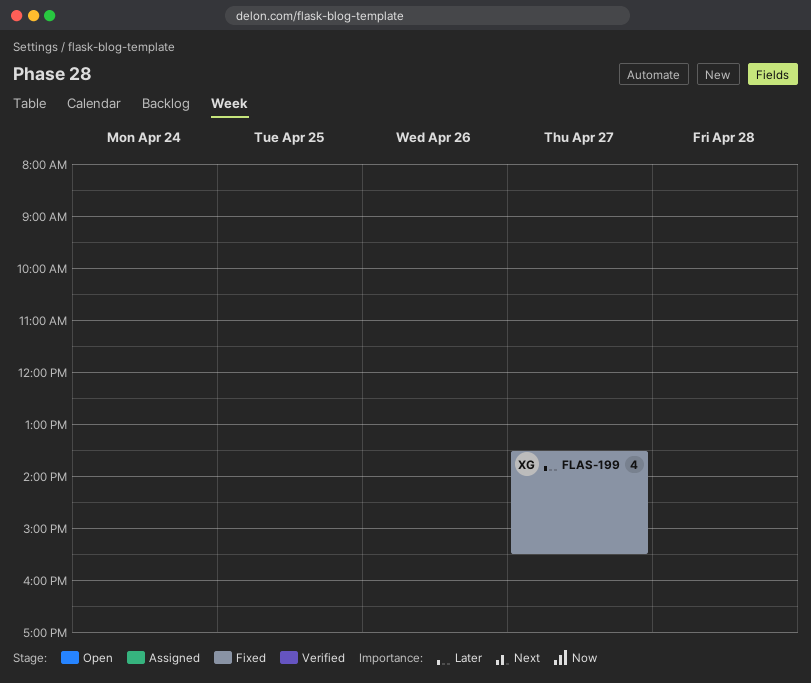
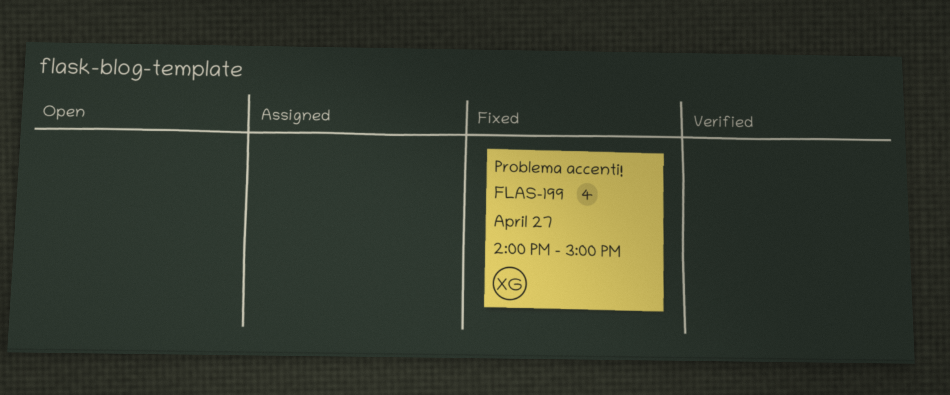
FLAS-199, begins: 13:30 -> 14:00
FLAS-199, ends: 15:30 -> 15:00

